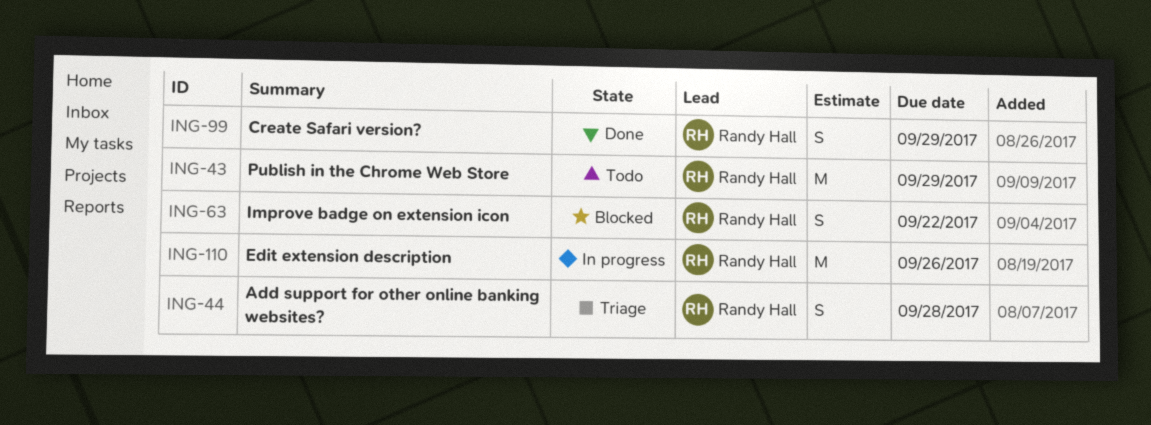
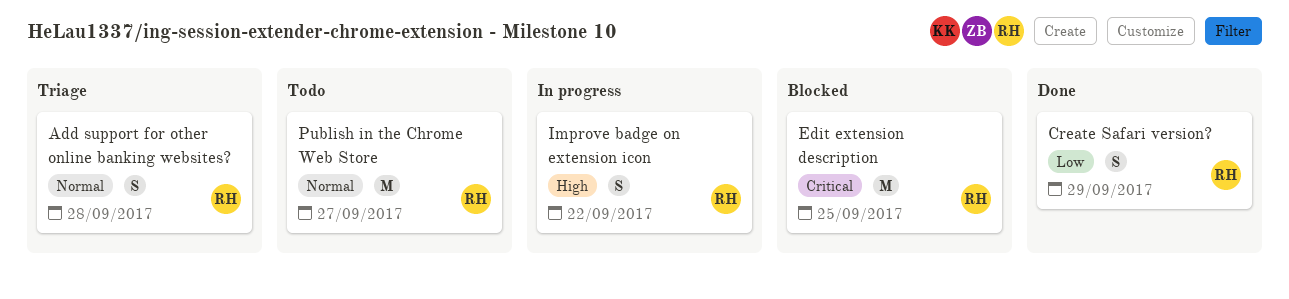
Edit extension description, status: In progress -> Blocked
Edit extension description, due: Sep 26 -> Sep 25
Improve badge on extension icon, status: Blocked -> In progress
Publish in the Chrome Web Store, due: Sep 29 -> Sep 27

